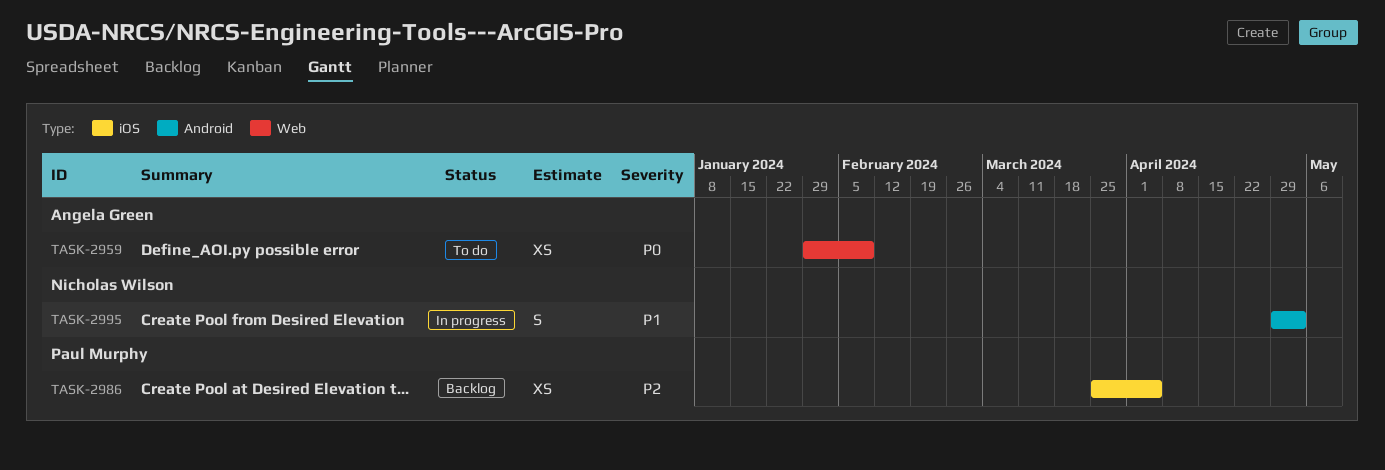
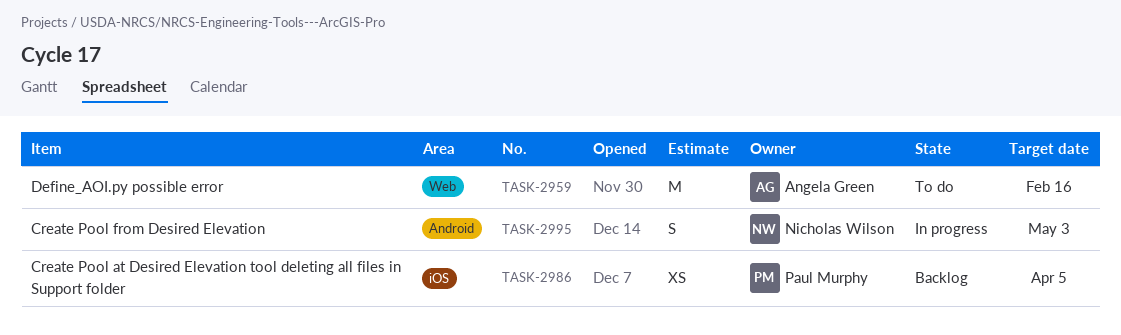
TASK-2959, estimate: XS -> M
TASK-2959, due: Feb 9 -> Feb 16

